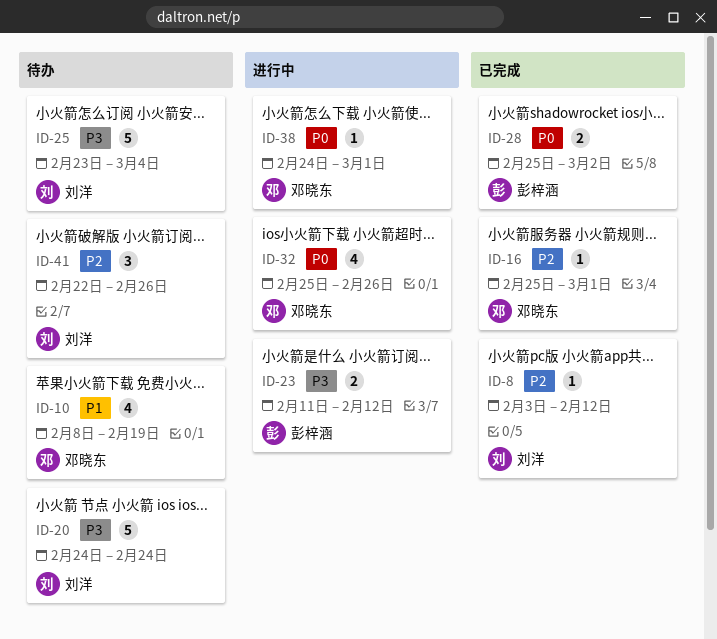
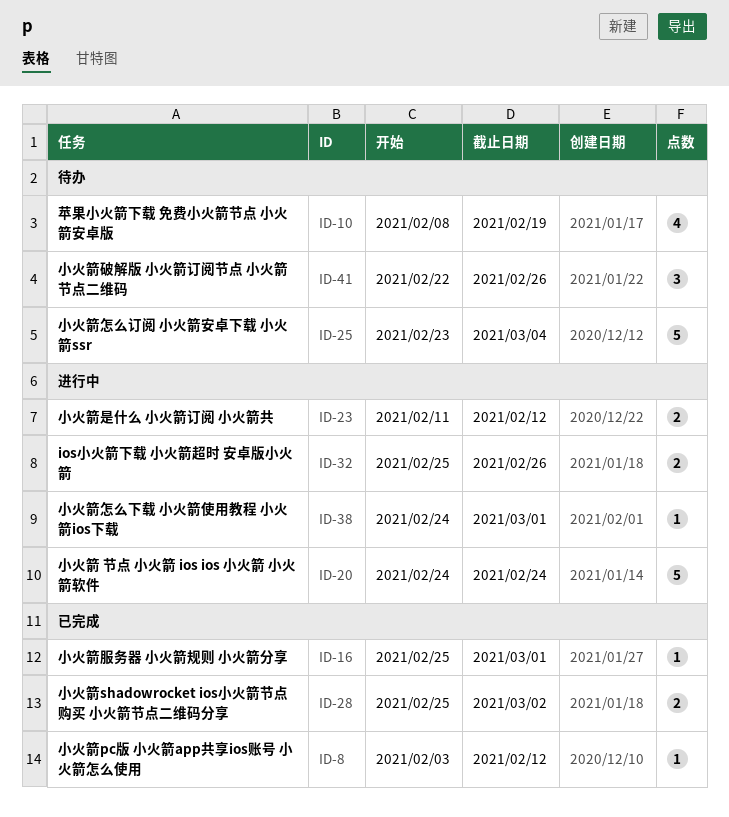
ID-20, status: 待办 -> 进行中
ID-32, estimate: 4 -> 2

